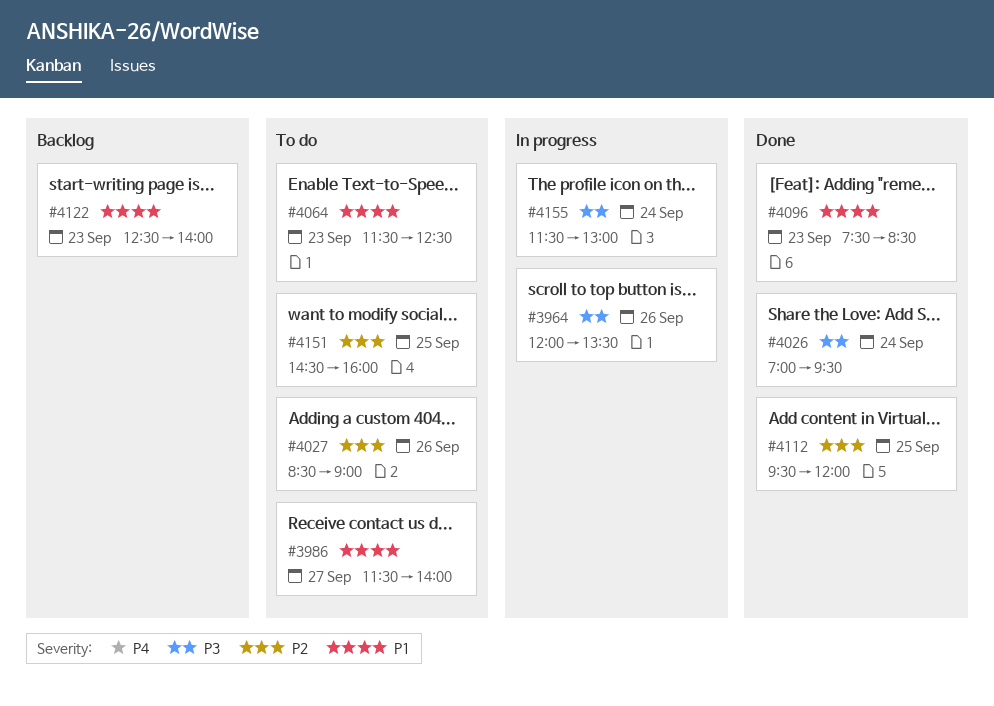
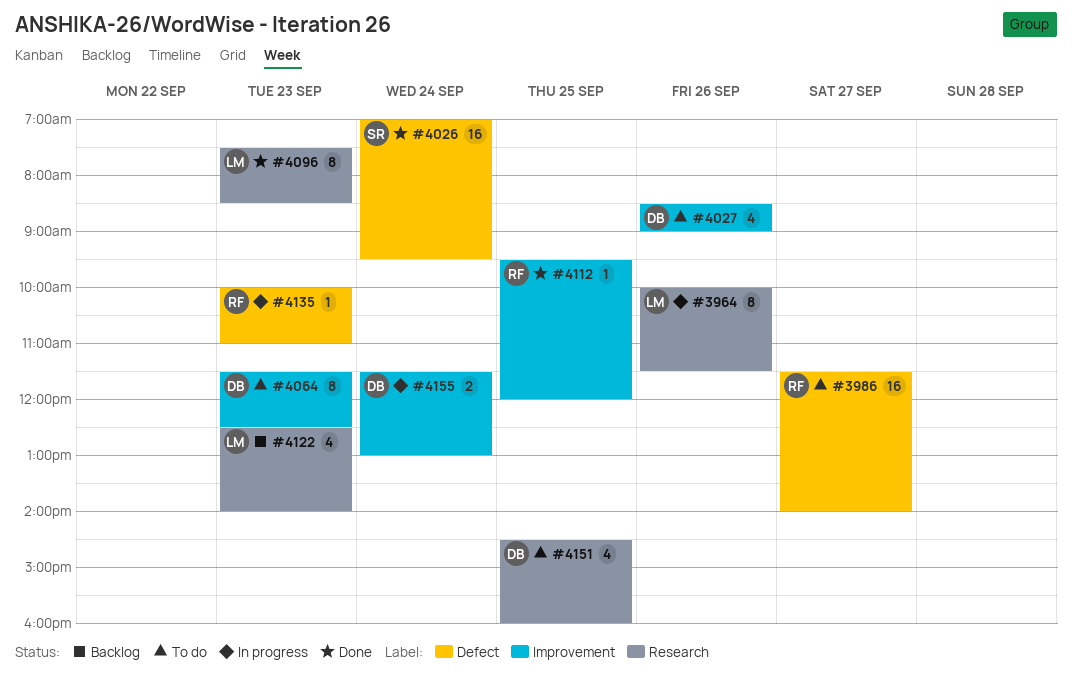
#3964, begins: 12:00 -> 10:00
#3964, ends: 13:30 -> 11:30
#4135: none -> present

